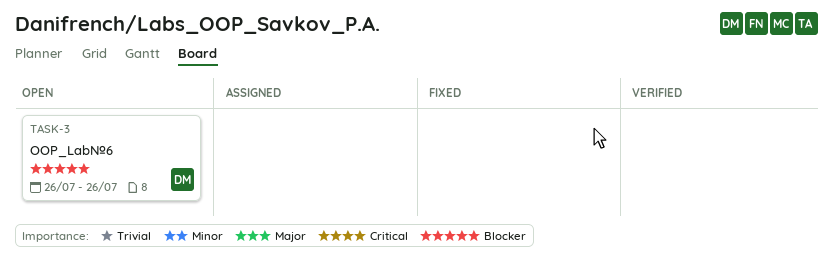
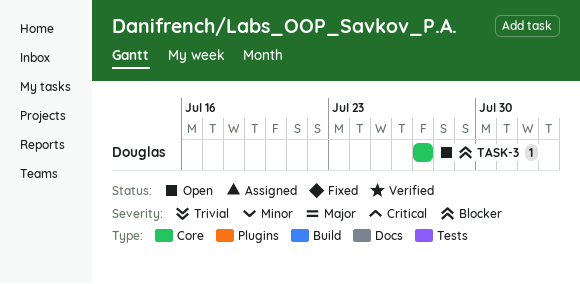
TASK-3, start: Jul 26 -> Jul 27
TASK-3, due: Jul 26 -> Jul 27

